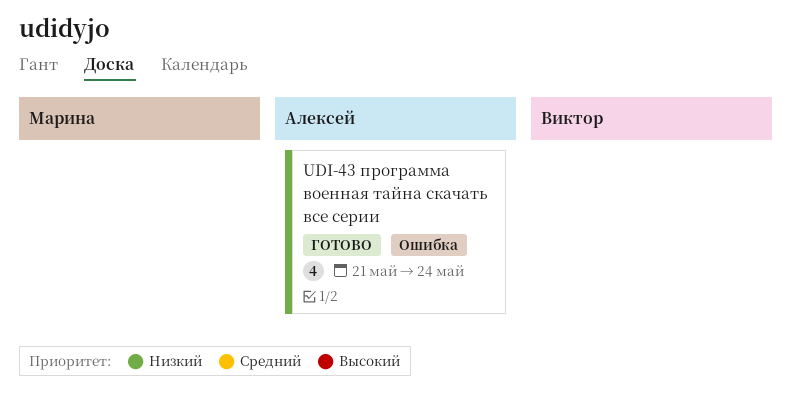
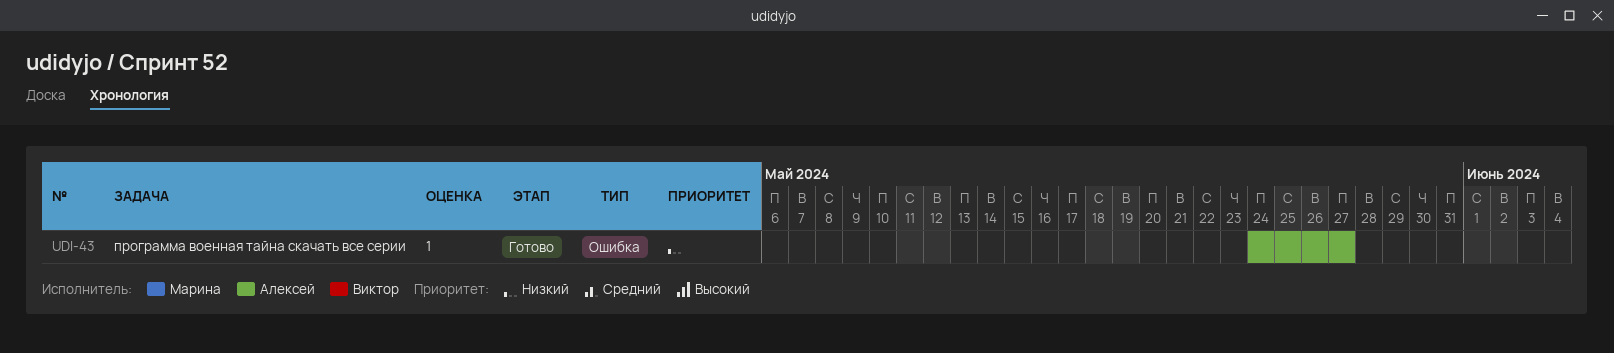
UDI-43, estimate: 4 -> 1
UDI-43, start: May 21 -> May 24
UDI-43, due: May 24 -> May 27

